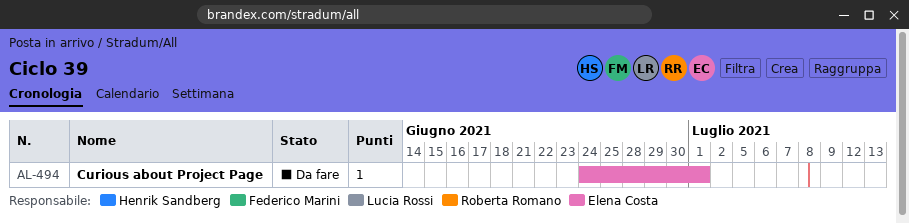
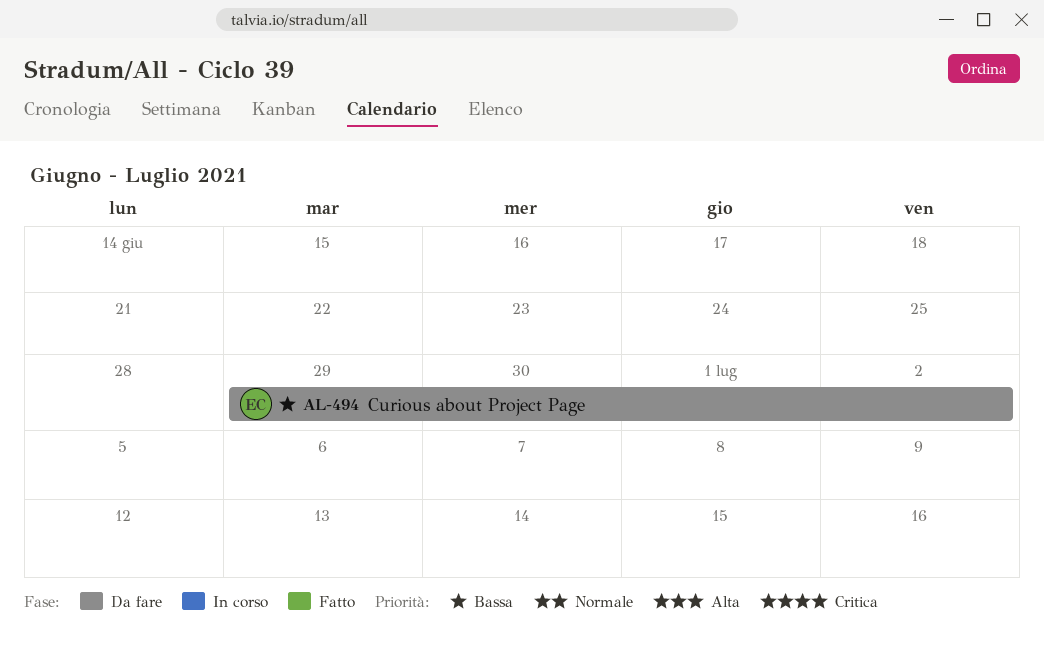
AL-494, start: Jun 24 -> Jun 29
AL-494, due: Jul 1 -> Jul 2

